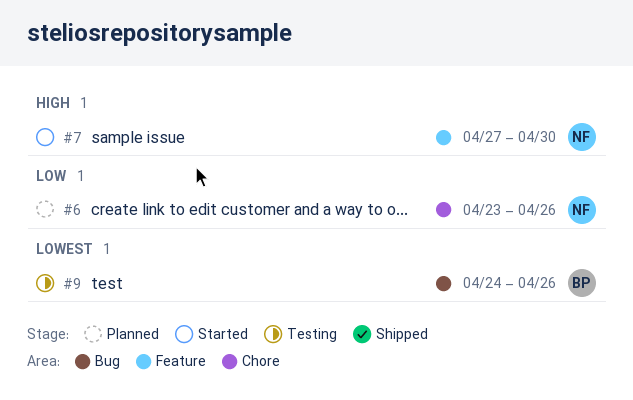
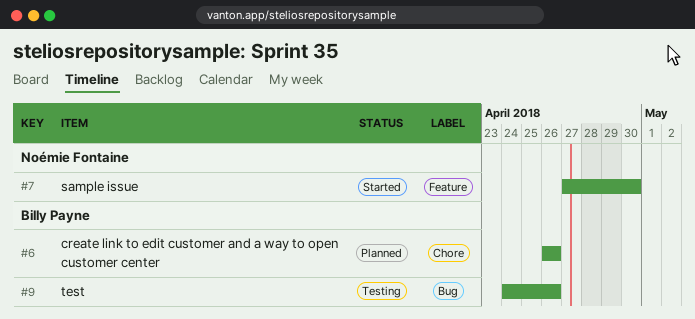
#6, owner: Noémie Fontaine -> Billy Payne
#6, start: Apr 23 -> Apr 26

